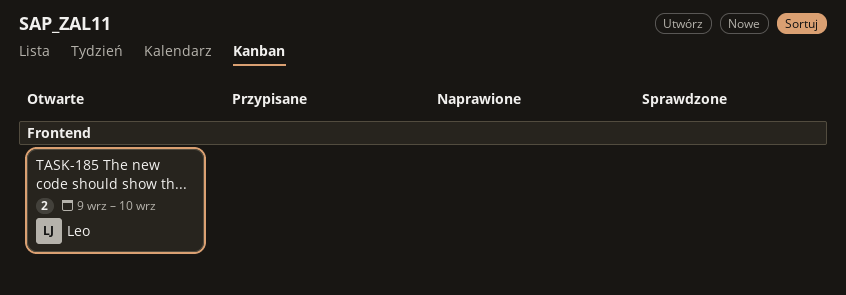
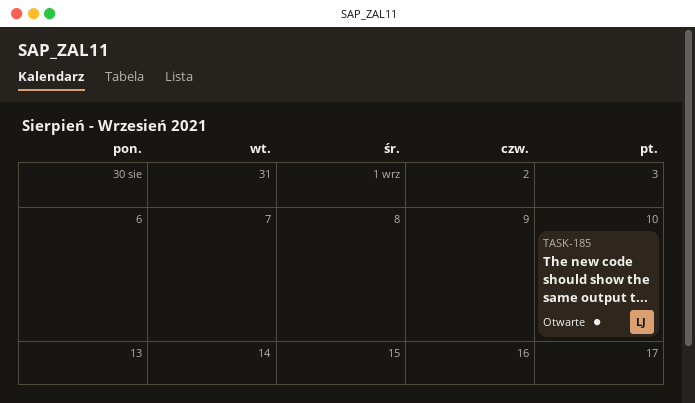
TASK-185, estimate: 2 -> 1

